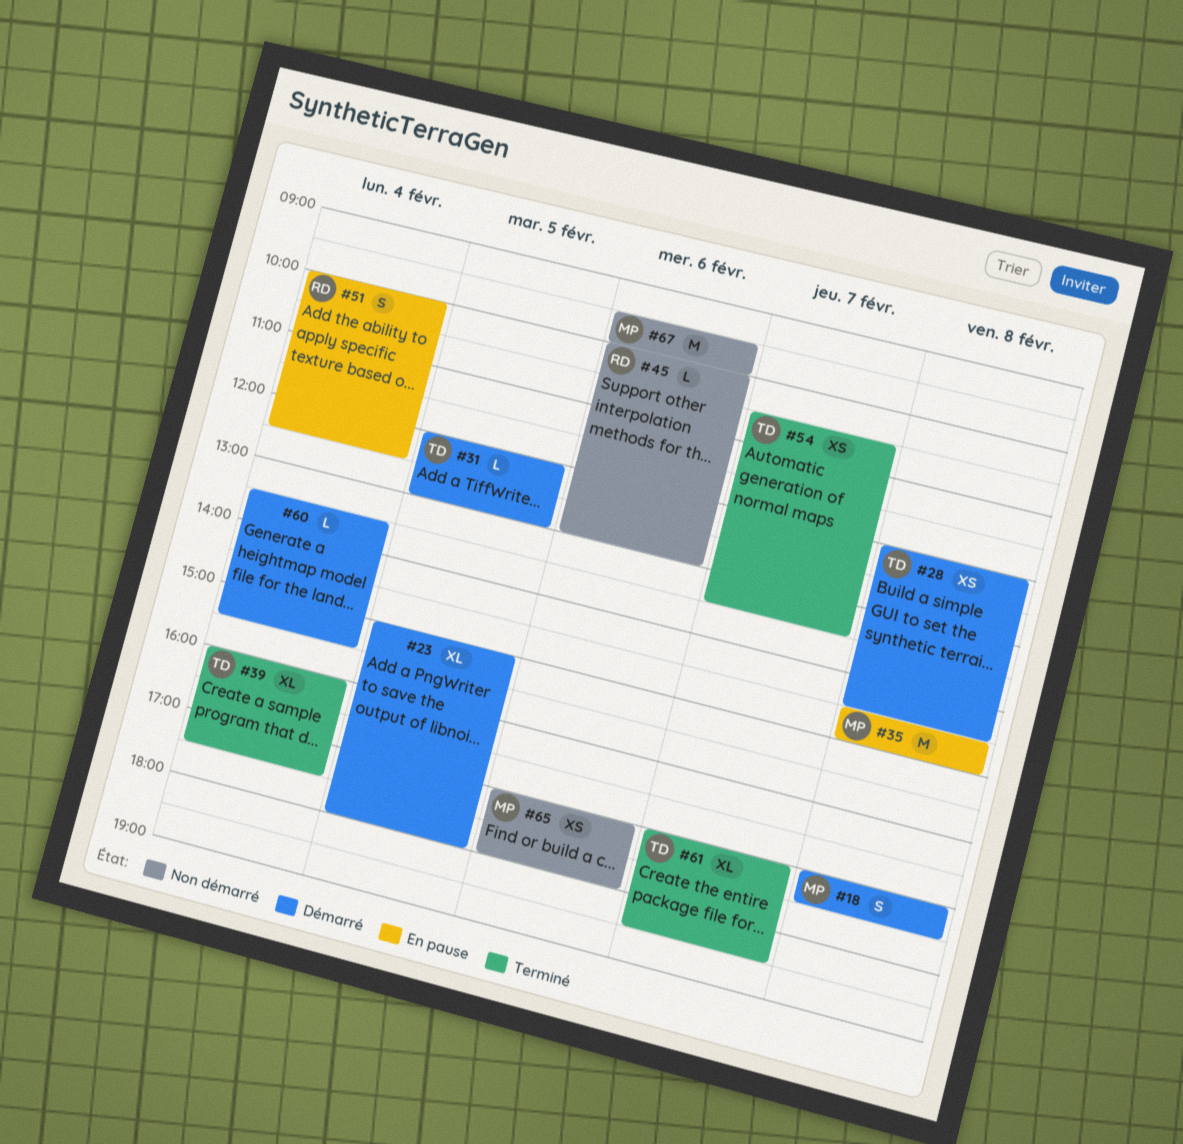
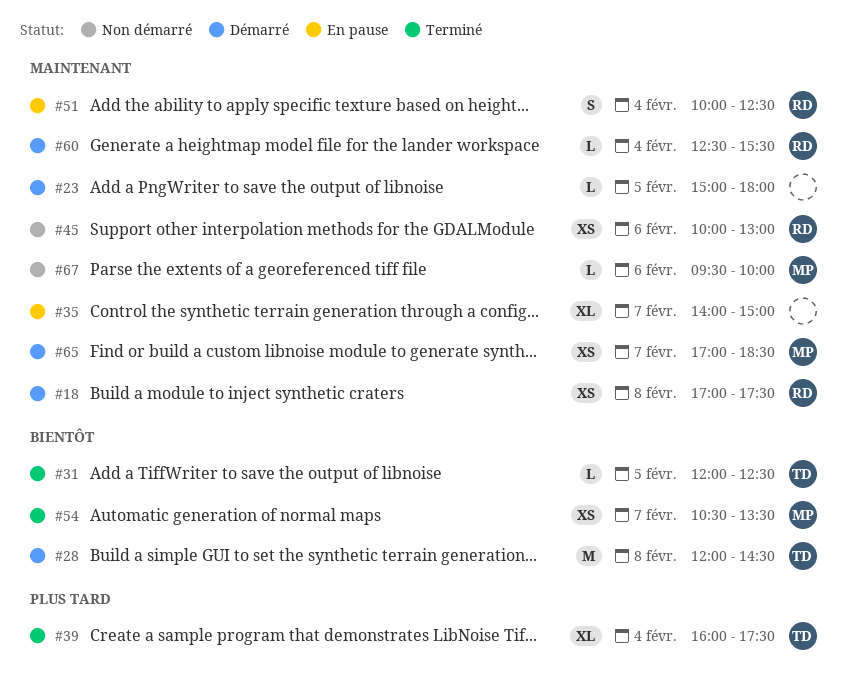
#18, owner: MP -> RD
#18, estimate: S -> XS
#23, estimate: XL -> L
#28, estimate: XS -> M
#31, status: Démarré -> Terminé
#31, ends: 13:00 -> 12:30
#35, owner: MP -> none
#35, estimate: M -> XL
#35, day: Feb 8 -> Feb 7
#35, begins: 14:30 -> 14:00
#45, estimate: L -> XS
#54, owner: TD -> MP
#60, owner: none -> RD
#60, begins: 13:30 -> 12:30
#61: present -> none
#65, status: Non démarré -> Démarré
#65, day: Feb 6 -> Feb 7
#65, ends: 18:00 -> 18:30
#67, estimate: M -> L

